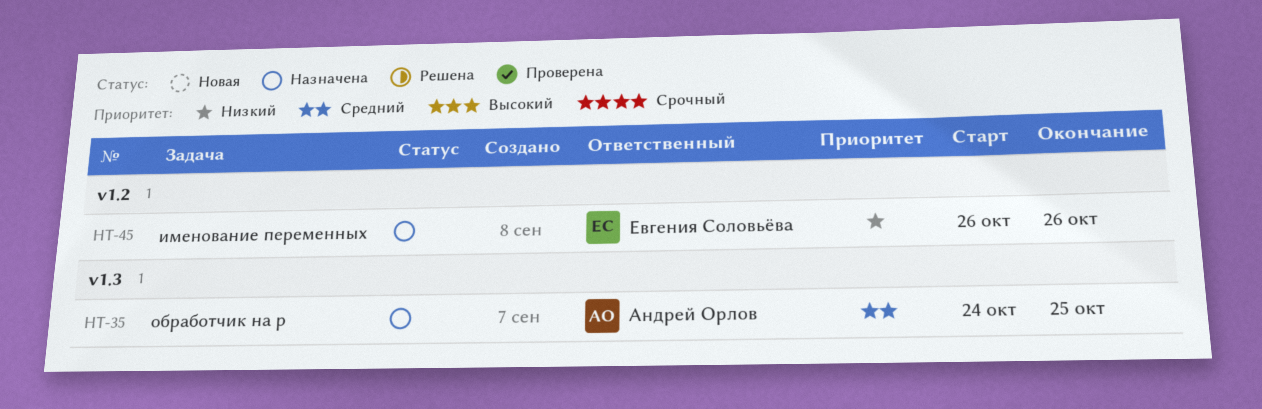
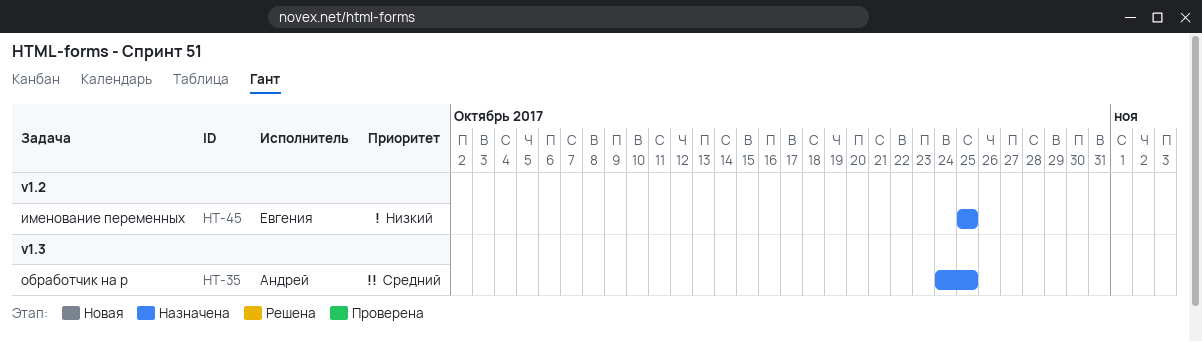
HT-45, start: Oct 26 -> Oct 25
HT-45, due: Oct 26 -> Oct 25

